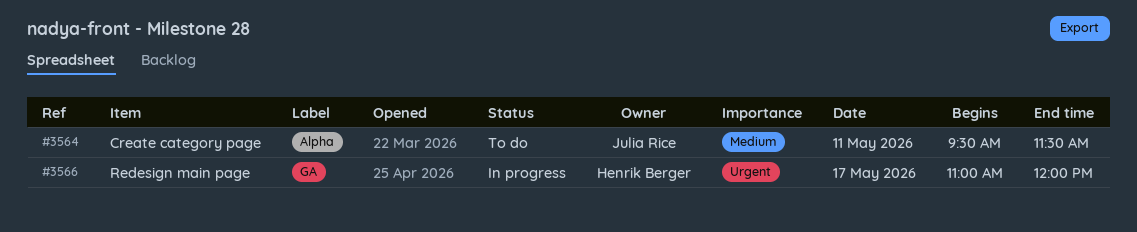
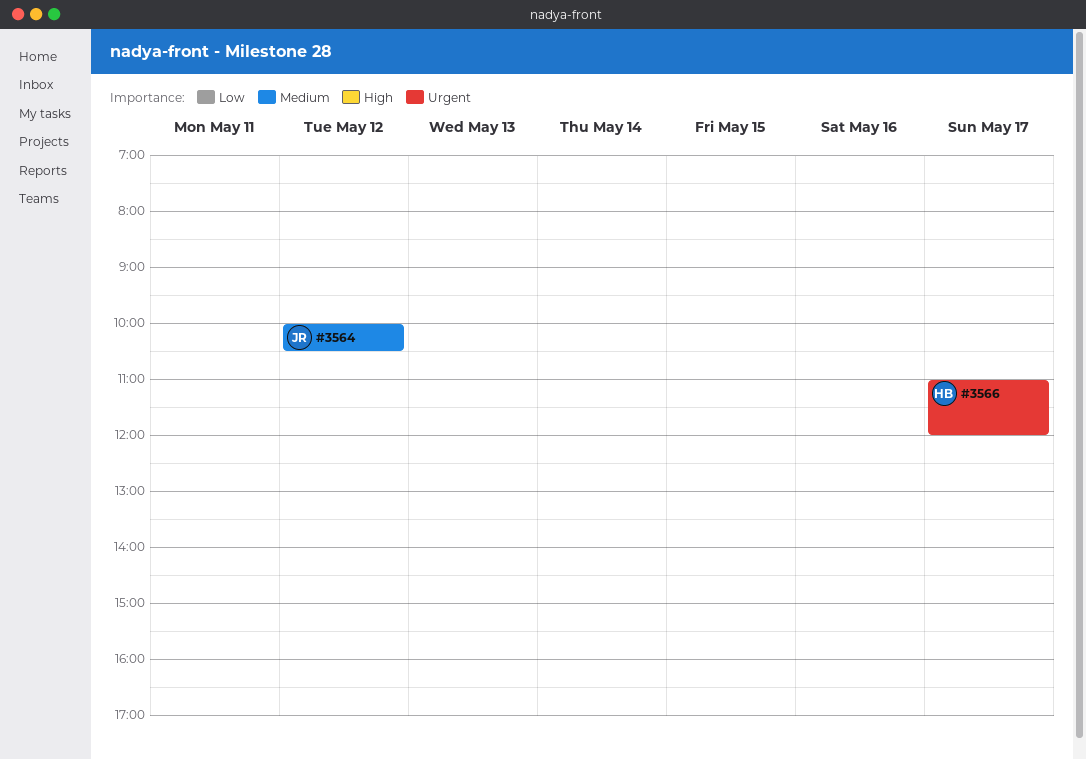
#3564, day: May 11 -> May 12
#3564, begins: 09:30 -> 10:00
#3564, ends: 11:30 -> 10:30

